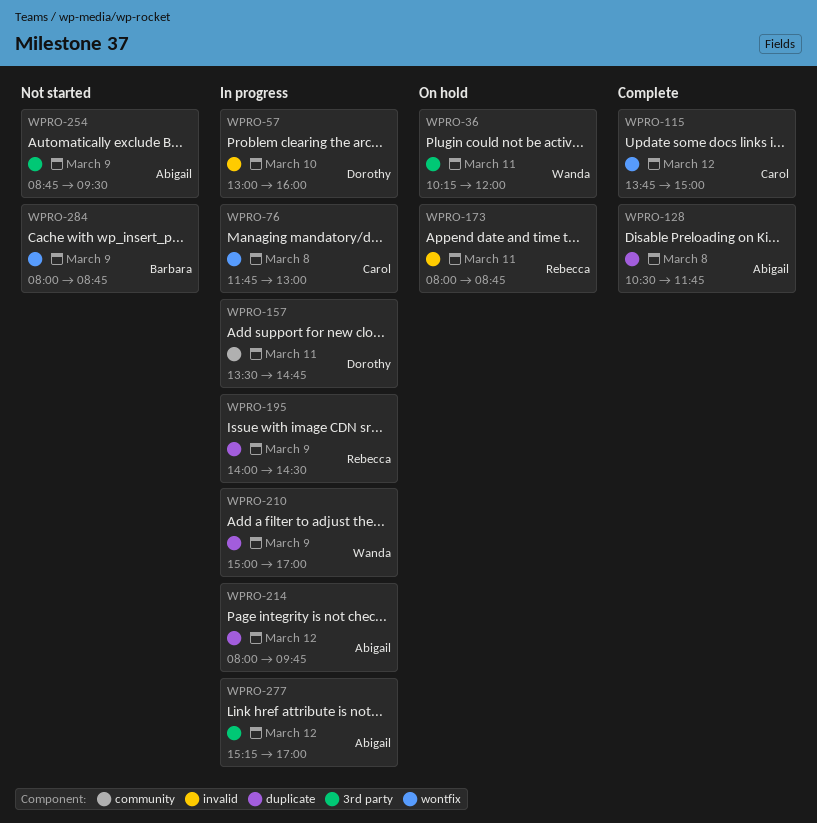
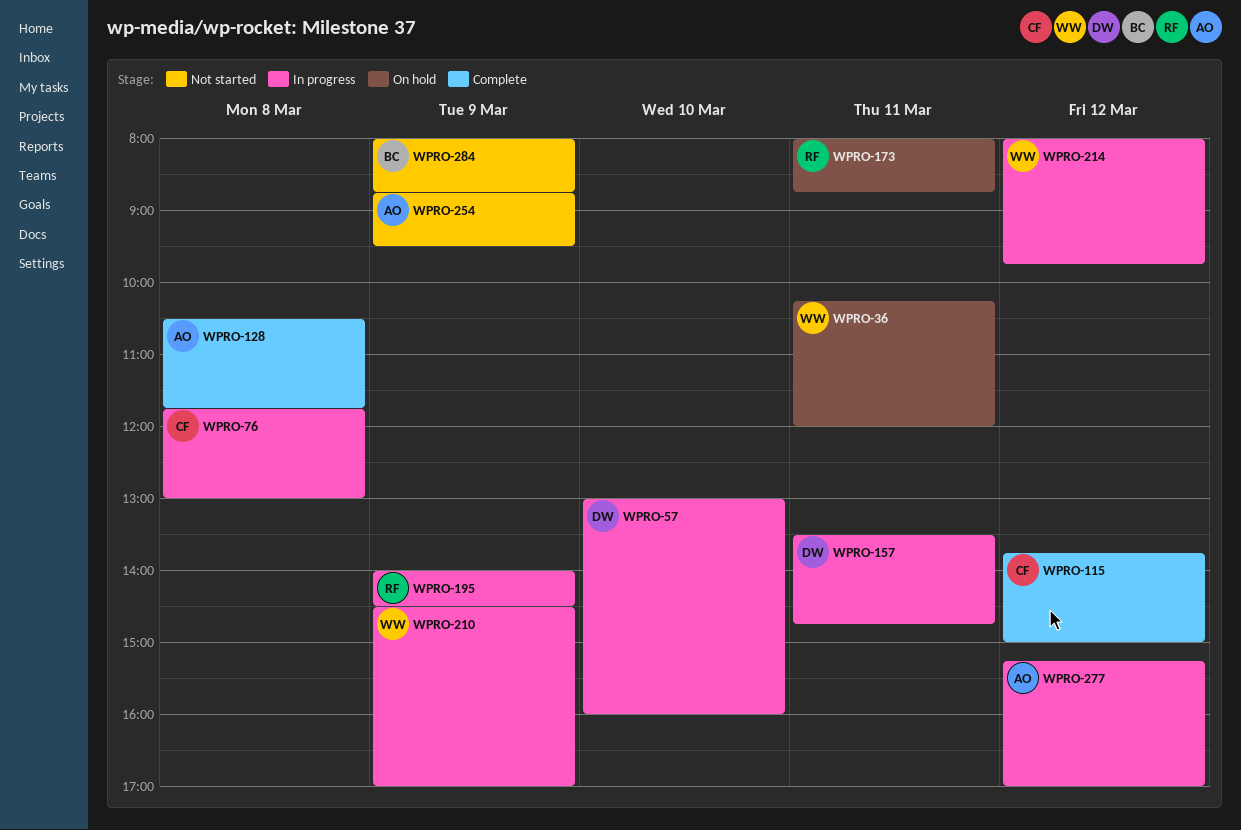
WPRO-210, begins: 15:00 -> 14:30
WPRO-214, owner: Abigail -> Wanda

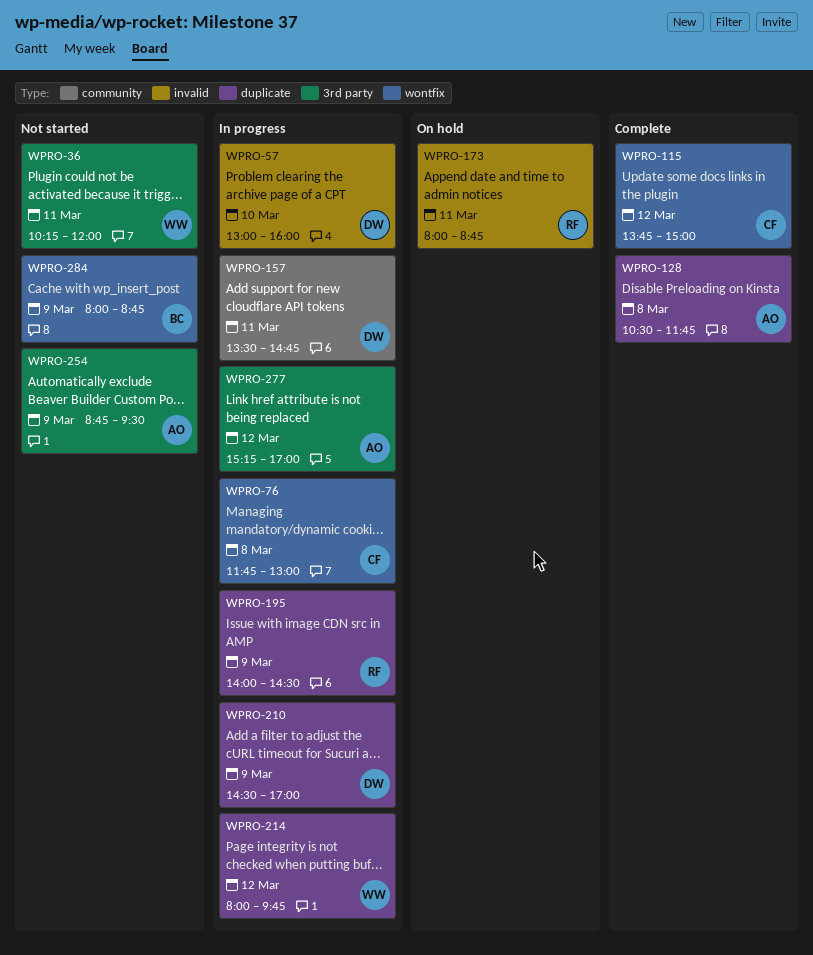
WPRO-36, status: On hold -> Not started
WPRO-210, owner: WW -> DW

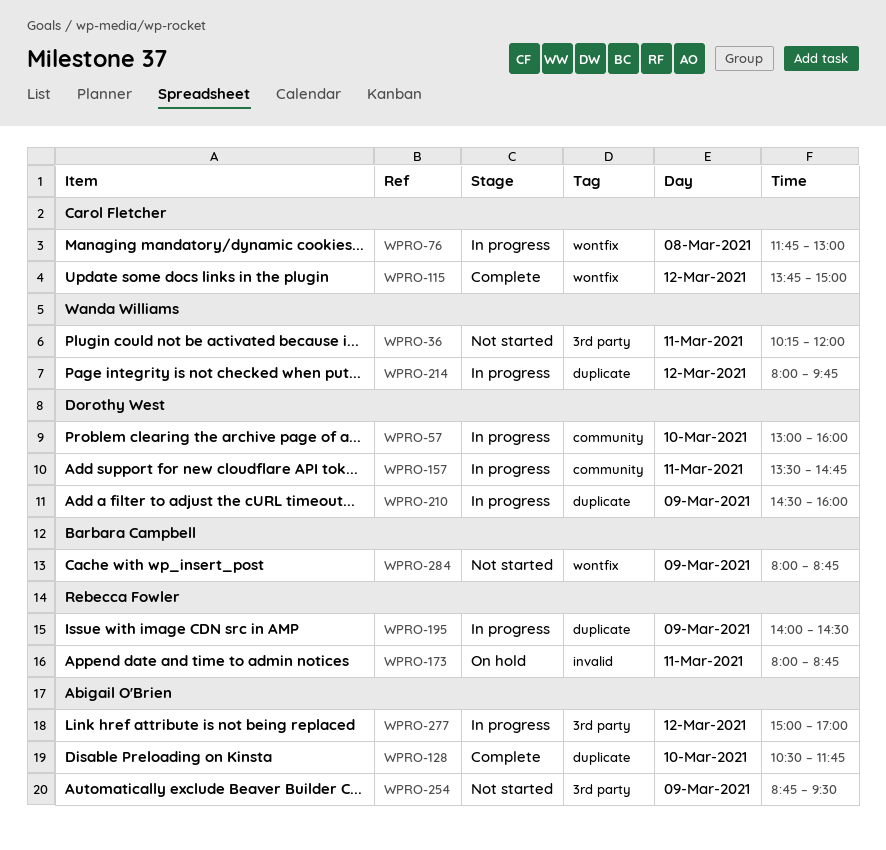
WPRO-57, label: invalid -> community
WPRO-128, day: Mar 8 -> Mar 10
WPRO-210, ends: 17:00 -> 16:00
WPRO-277, begins: 15:15 -> 15:00

